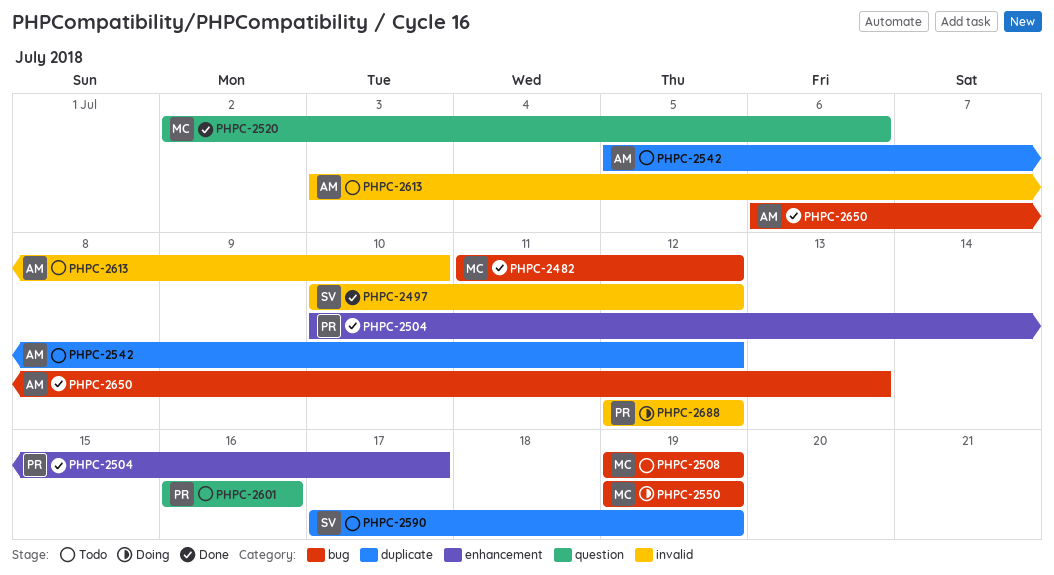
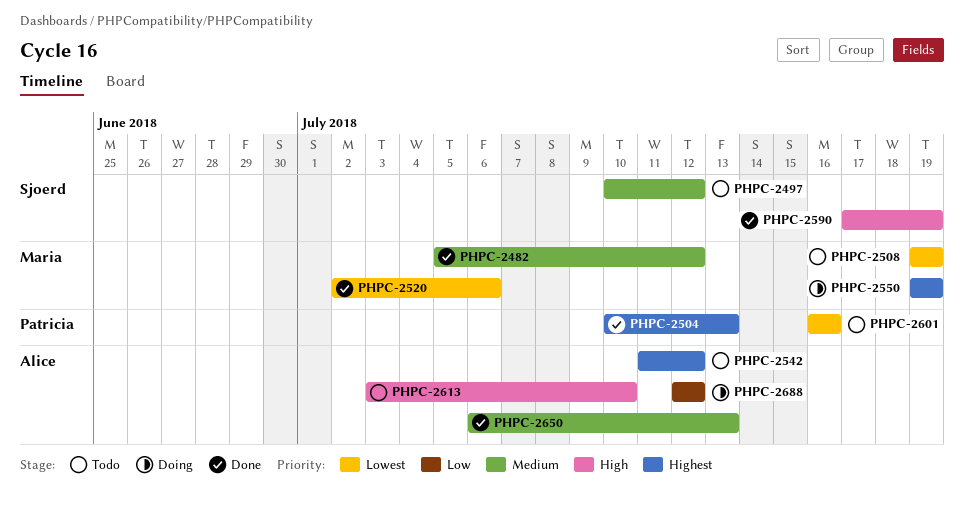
PHPC-2482, start: Jul 11 -> Jul 5
PHPC-2497, status: Done -> Todo
PHPC-2504, due: Jul 17 -> Jul 13
PHPC-2542, start: Jul 5 -> Jul 11
PHPC-2590, status: Todo -> Done
PHPC-2688, owner: Patricia -> Alice

